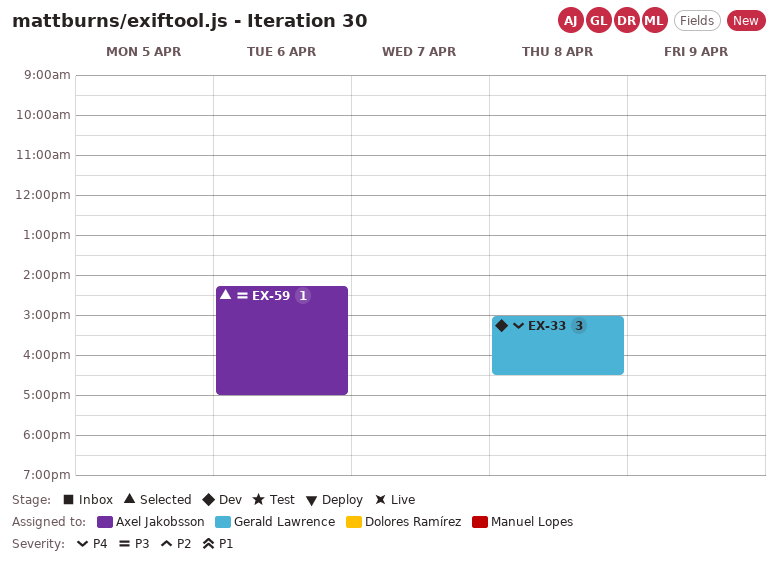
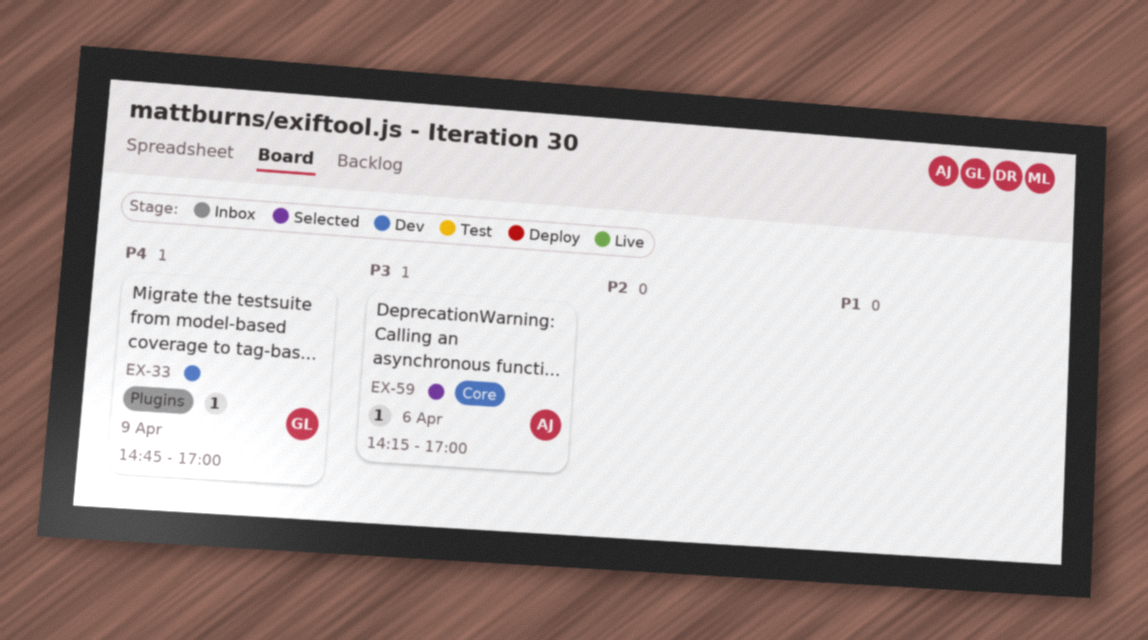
EX-33, estimate: 3 -> 1
EX-33, day: Apr 8 -> Apr 9
EX-33, begins: 15:00 -> 14:45
EX-33, ends: 16:30 -> 17:00

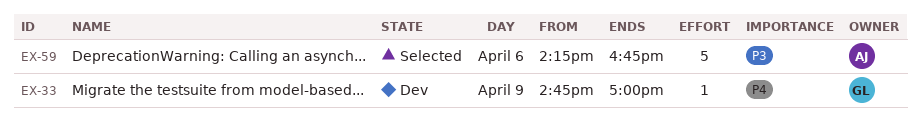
EX-59, estimate: 1 -> 5
EX-59, ends: 17:00 -> 16:45

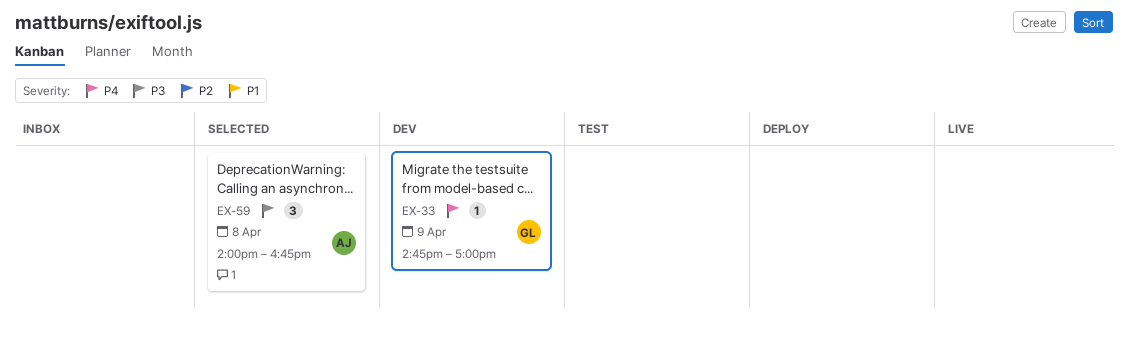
EX-59, estimate: 5 -> 3
EX-59, day: Apr 6 -> Apr 8
EX-59, begins: 14:15 -> 14:00

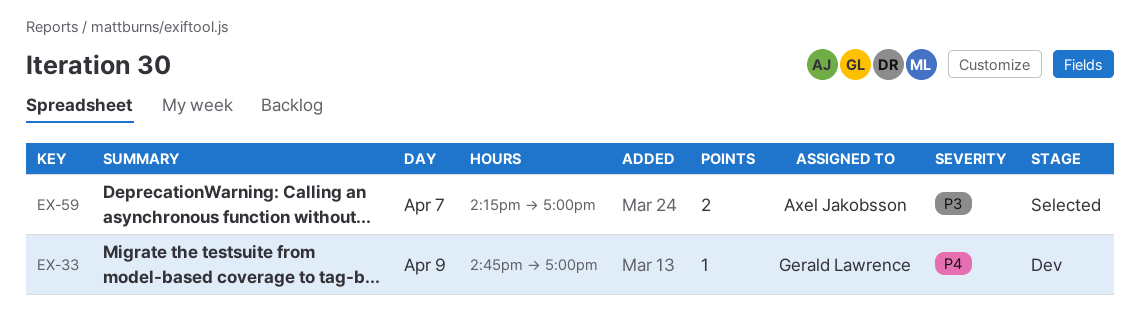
EX-59, estimate: 3 -> 2
EX-59, day: Apr 8 -> Apr 7
EX-59, begins: 14:00 -> 14:15
EX-59, ends: 16:45 -> 17:00

